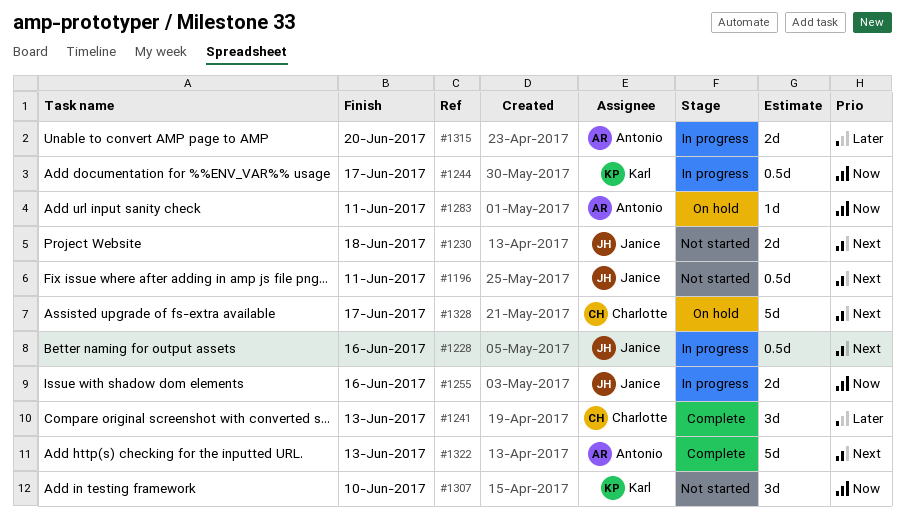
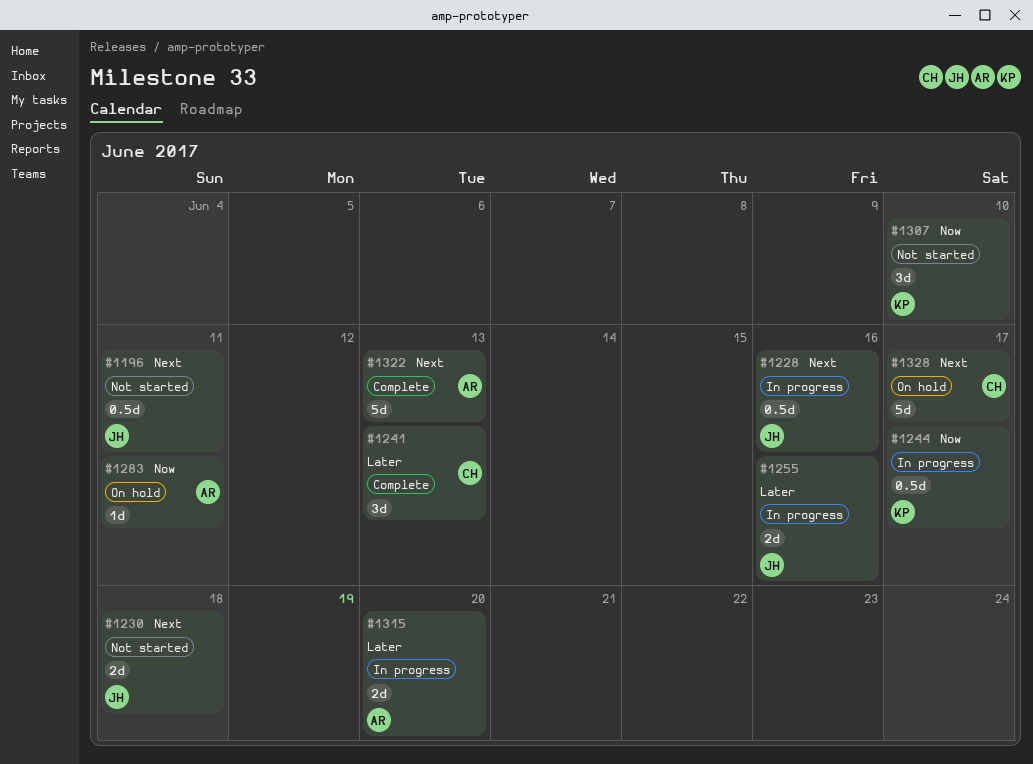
#1255, priority: Now -> Later

